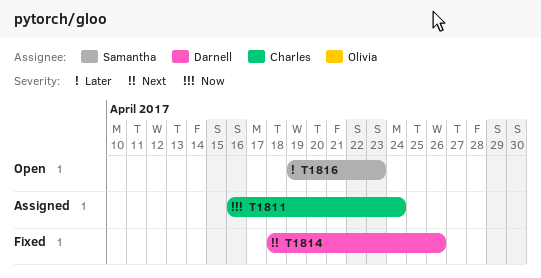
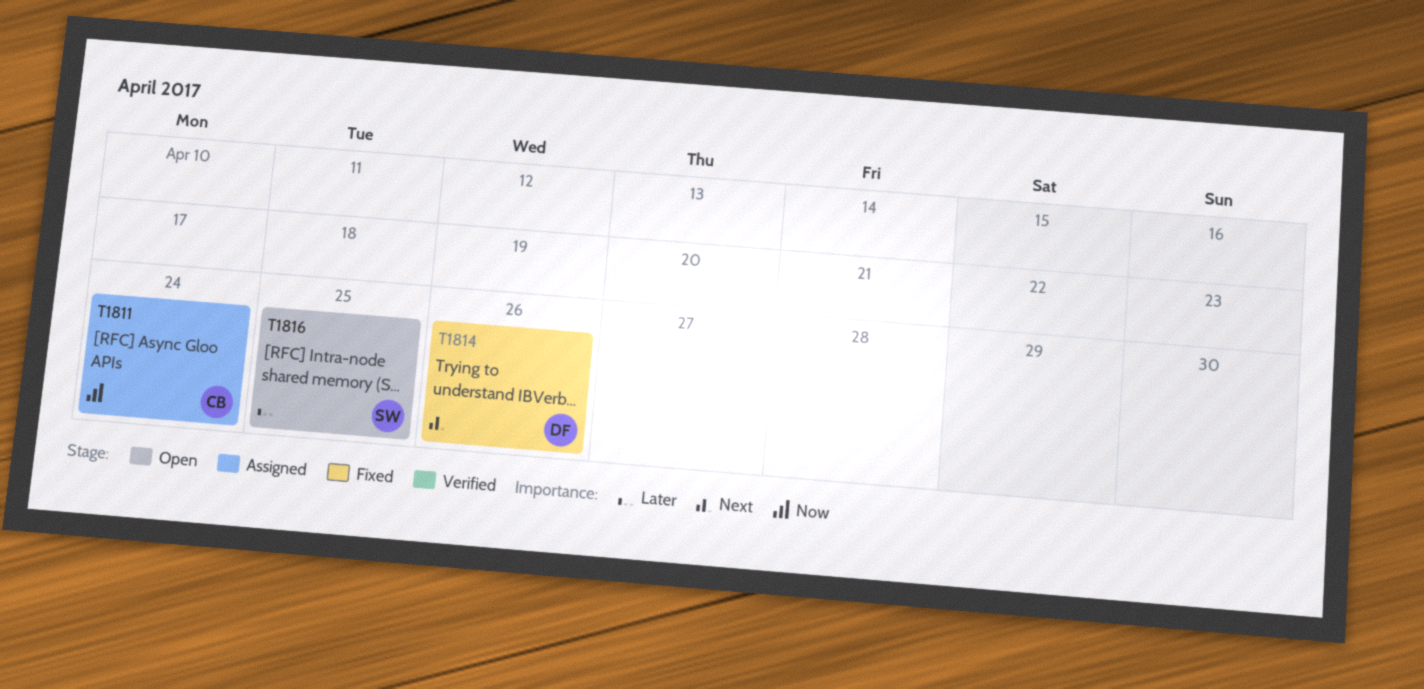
T1816, due: Apr 23 -> Apr 25

